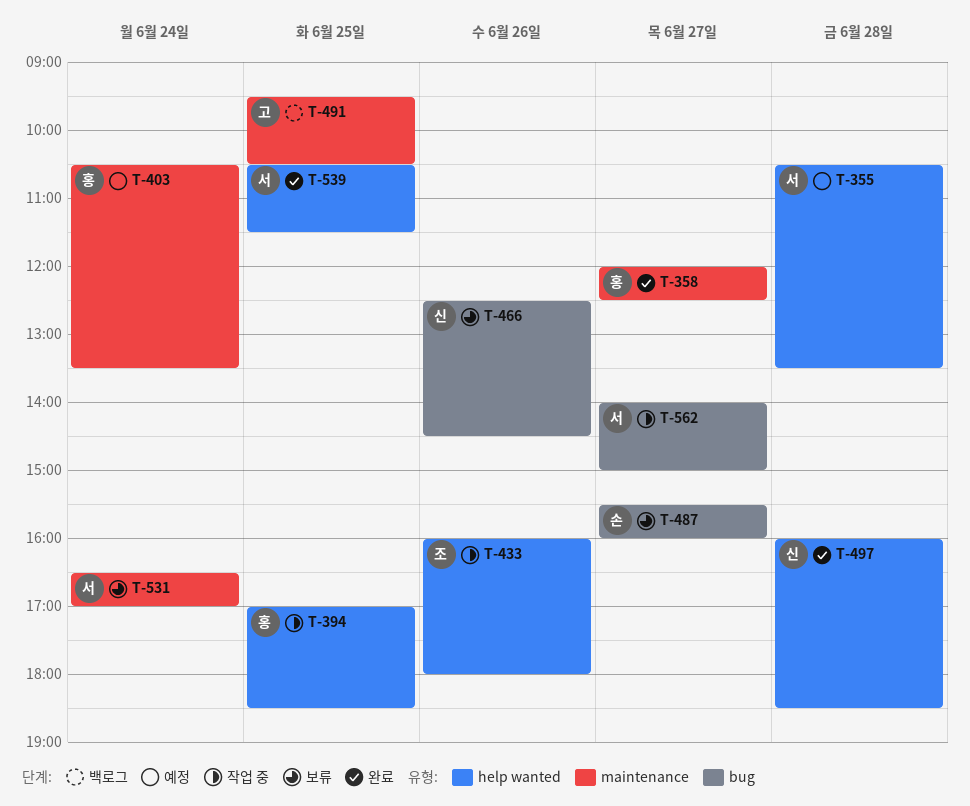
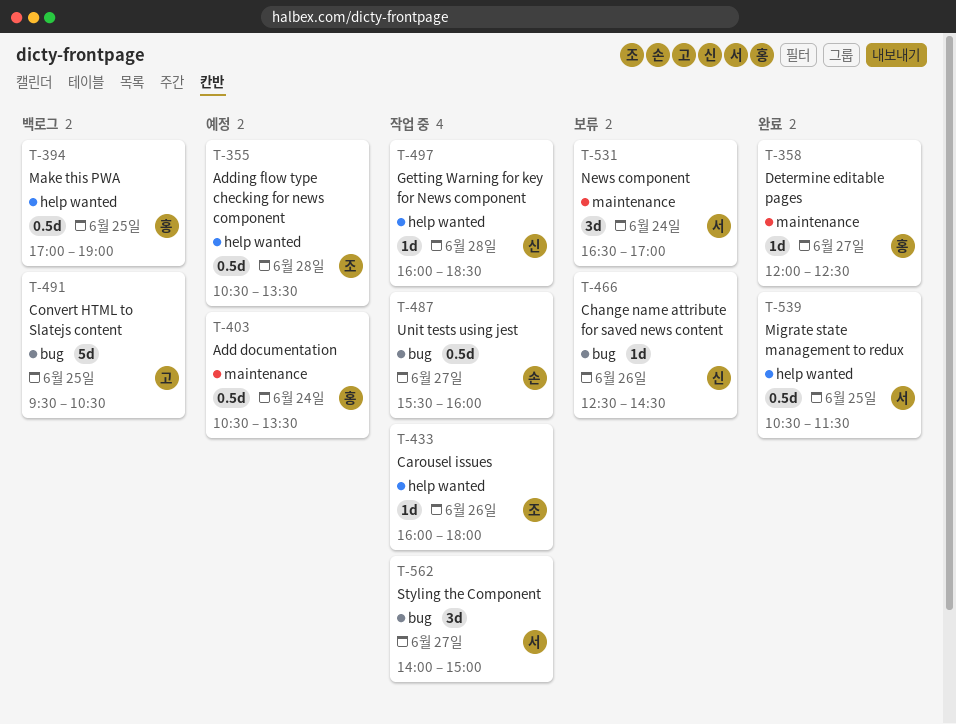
T-355, owner: 서 -> 조
T-394, status: 작업 중 -> 백로그
T-394, ends: 18:30 -> 19:00
T-487, status: 보류 -> 작업 중
T-491, label: maintenance -> bug
T-497, status: 완료 -> 작업 중

